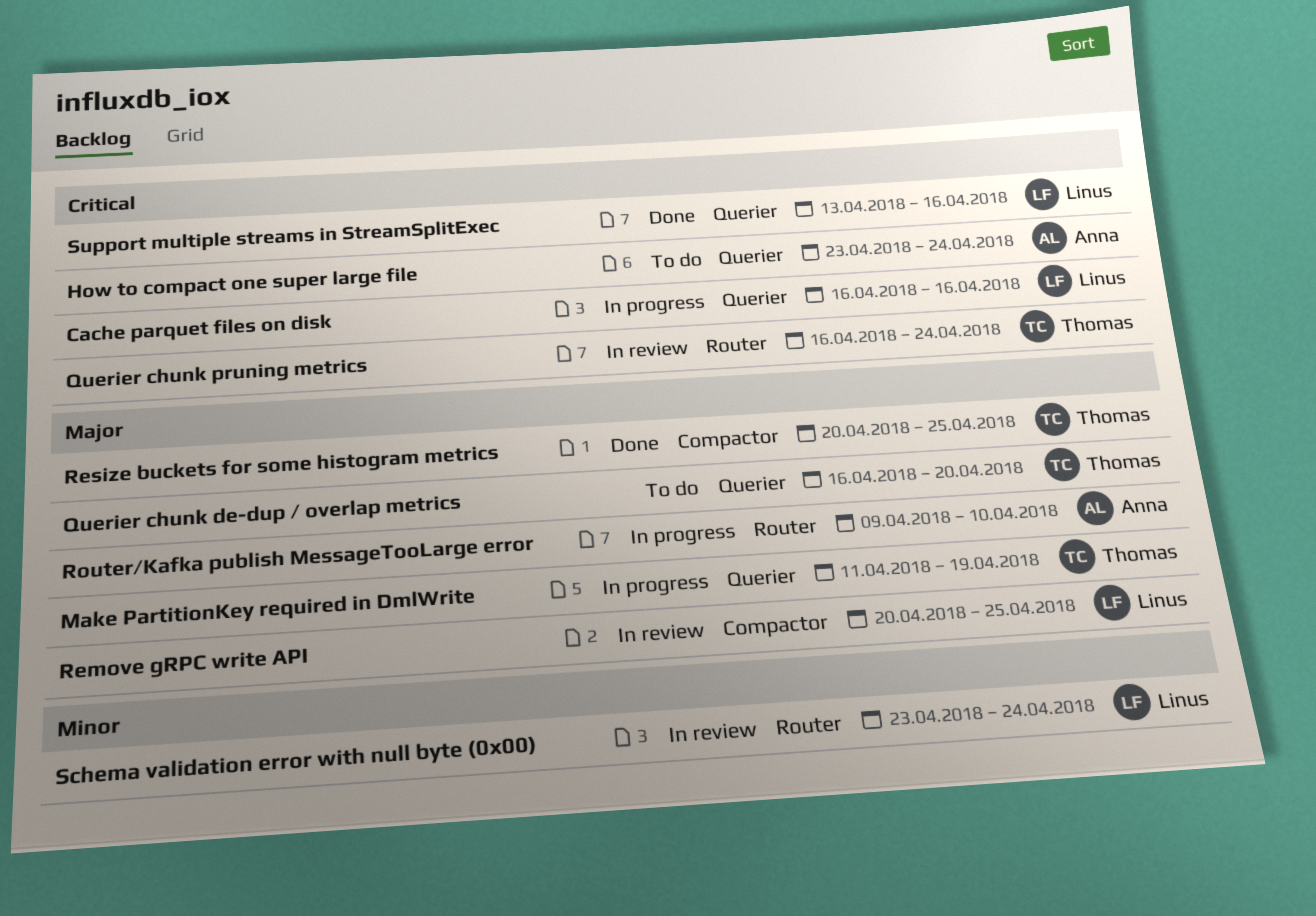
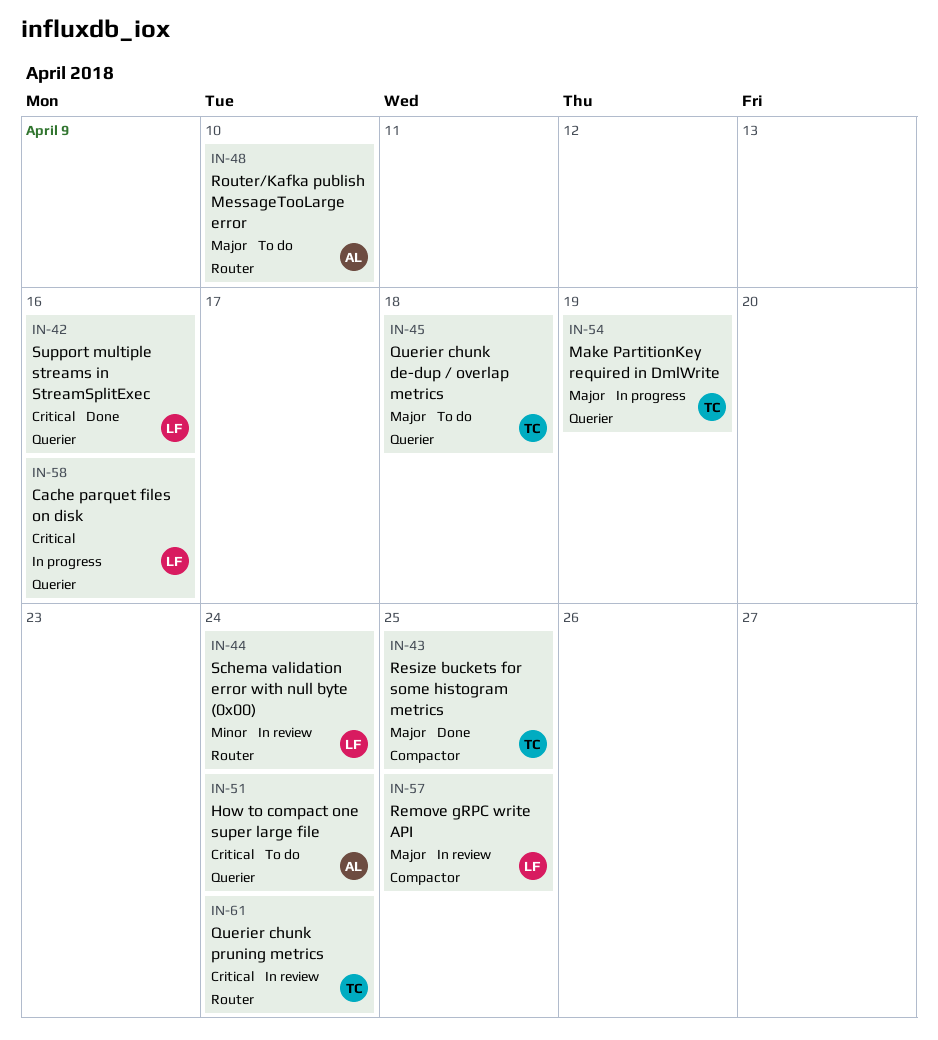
Querier chunk de-dup / overlap metrics, due: Apr 20 -> Apr 18
Router/Kafka publish MessageTooLarge error, status: In progress -> To do

